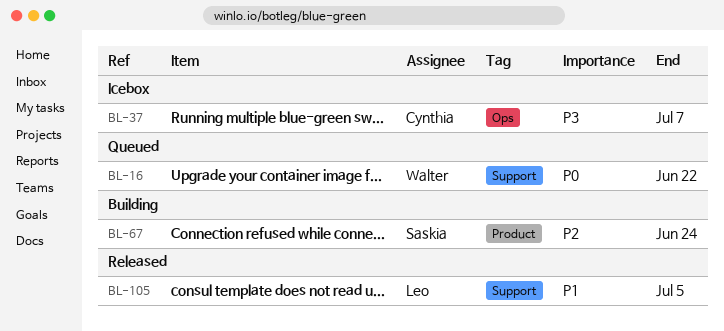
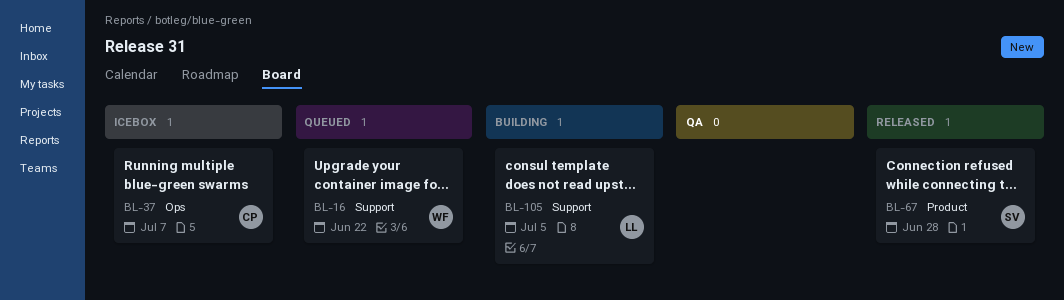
BL-67, status: Building -> Released
BL-67, due: Jun 24 -> Jun 28
BL-105, status: Released -> Building

